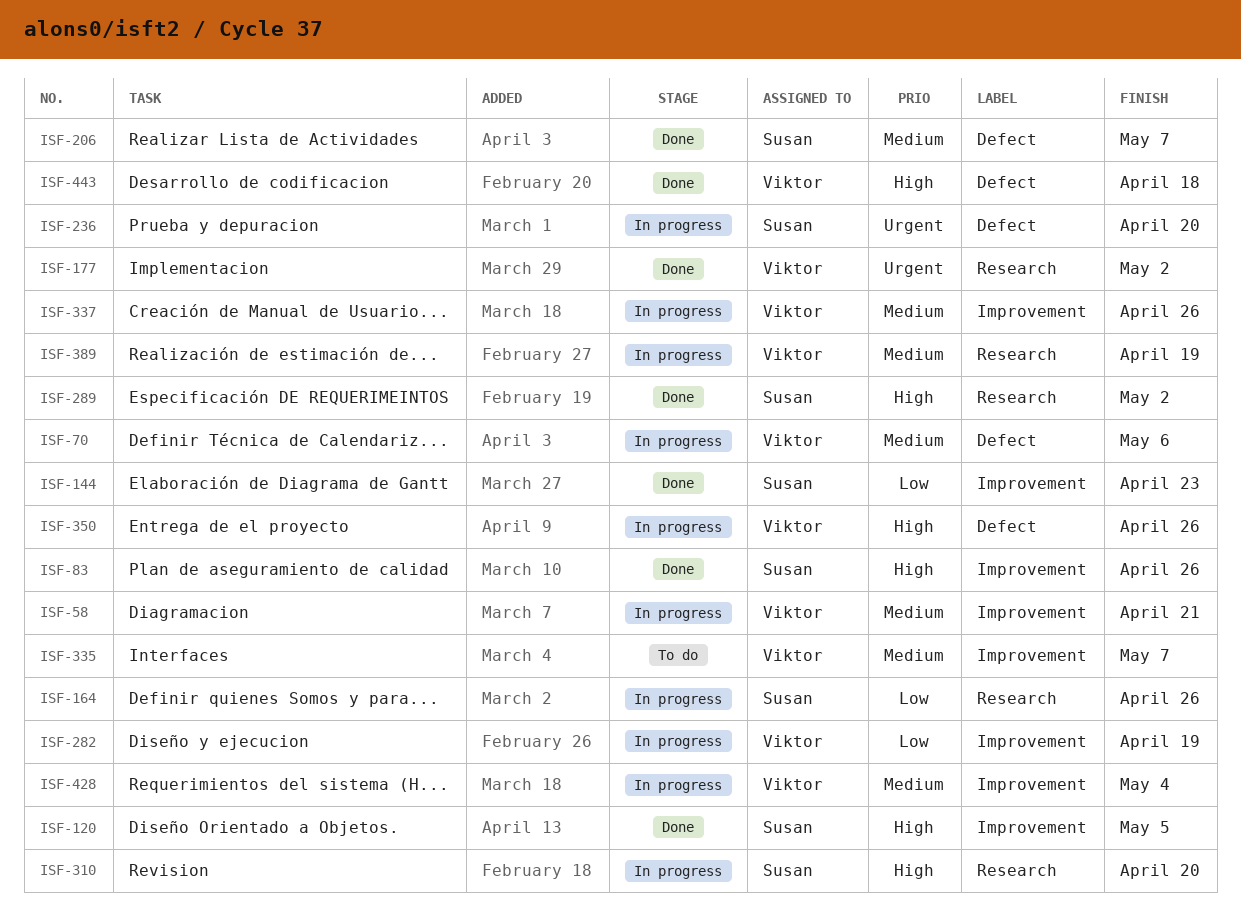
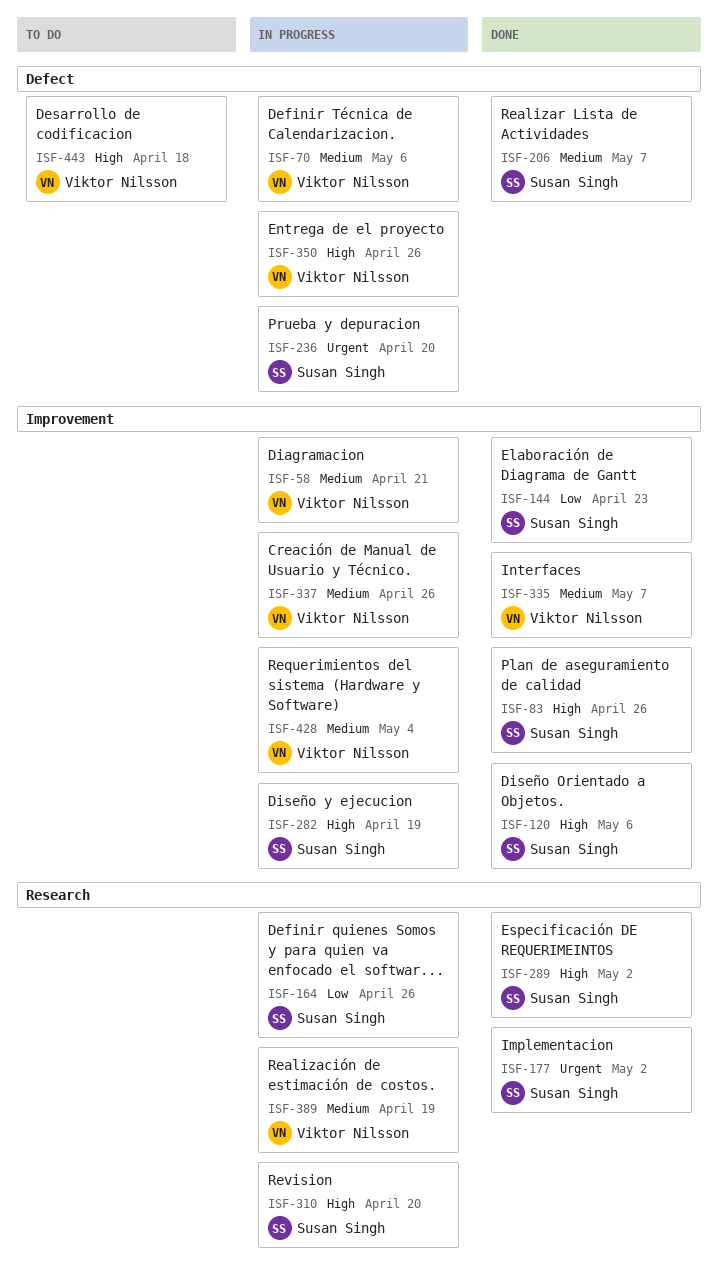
ISF-120, due: May 5 -> May 6
ISF-177, owner: Viktor Nilsson -> Susan Singh
ISF-282, owner: Viktor Nilsson -> Susan Singh
ISF-282, priority: Low -> High
ISF-335, status: To do -> Done
ISF-443, status: Done -> To do

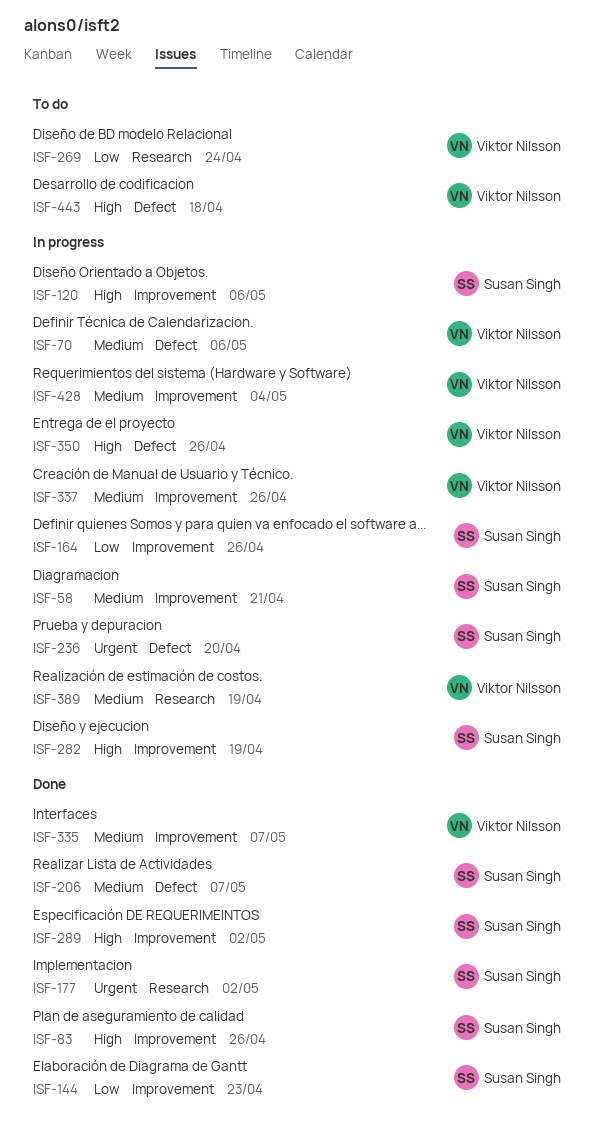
ISF-58, owner: Viktor Nilsson -> Susan Singh
ISF-120, status: Done -> In progress
ISF-164, label: Research -> Improvement
ISF-269: none -> present
ISF-289, label: Research -> Improvement
ISF-310: present -> none

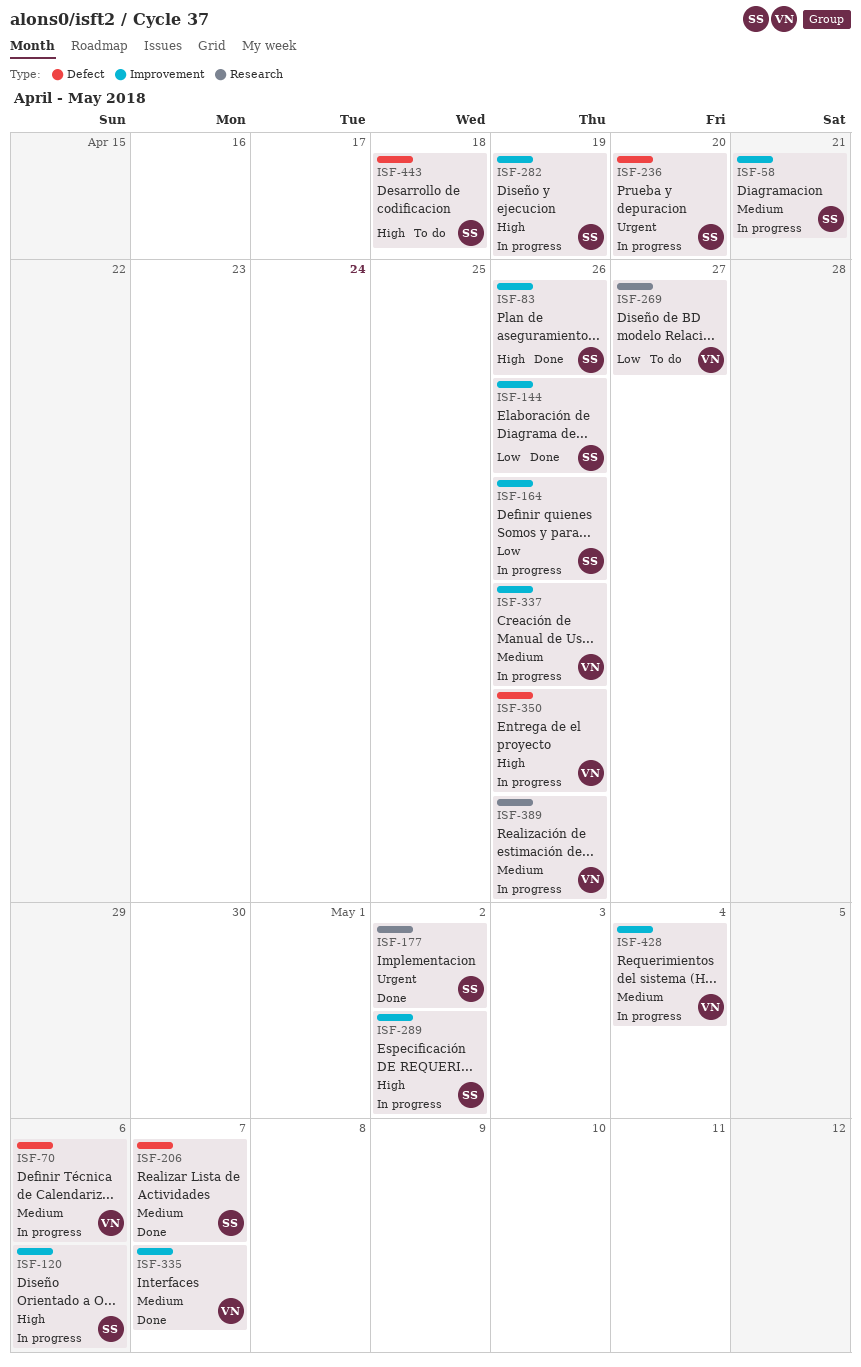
ISF-144, due: Apr 23 -> Apr 26
ISF-269, due: Apr 24 -> Apr 27
ISF-289, status: Done -> In progress
ISF-389, due: Apr 19 -> Apr 26
ISF-443, owner: Viktor Nilsson -> Susan Singh

